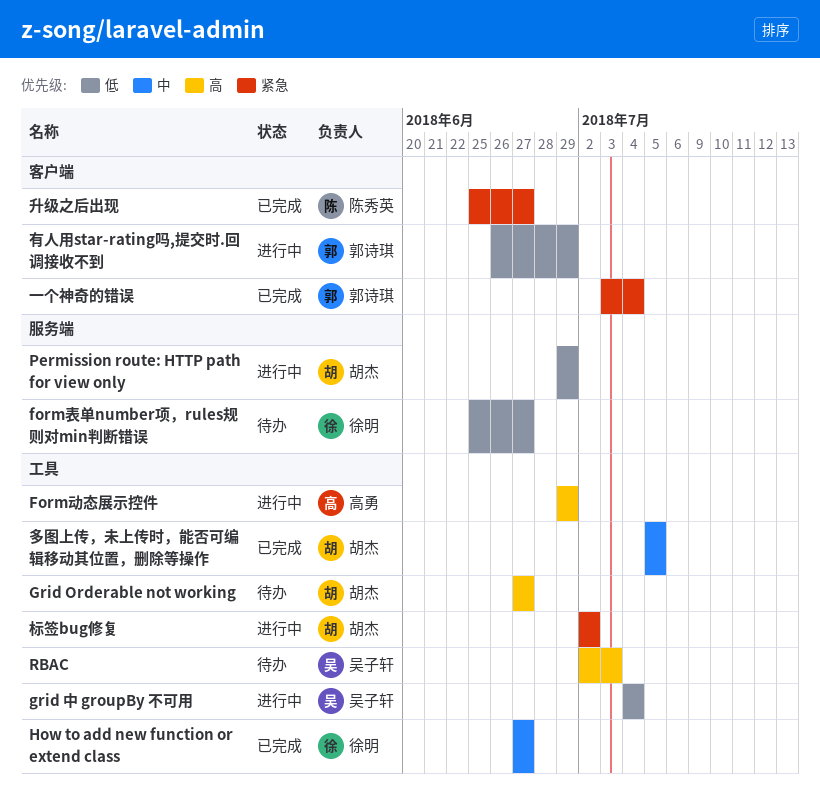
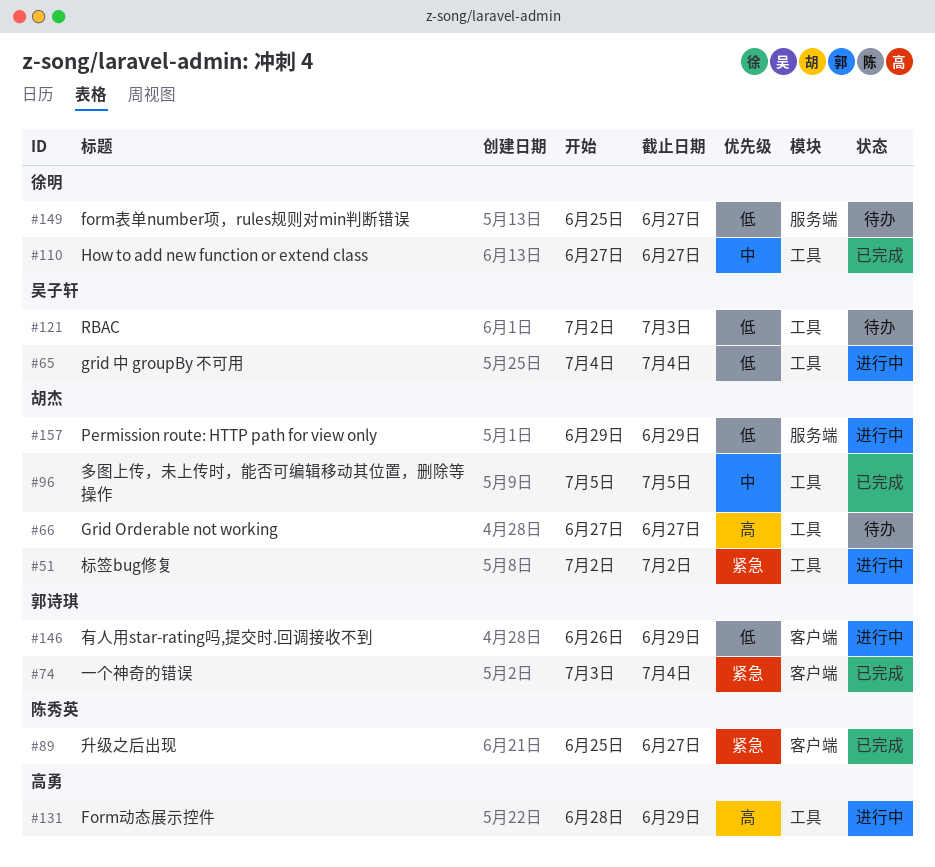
Form动态展示控件, start: Jun 29 -> Jun 28
RBAC, priority: 高 -> 低

